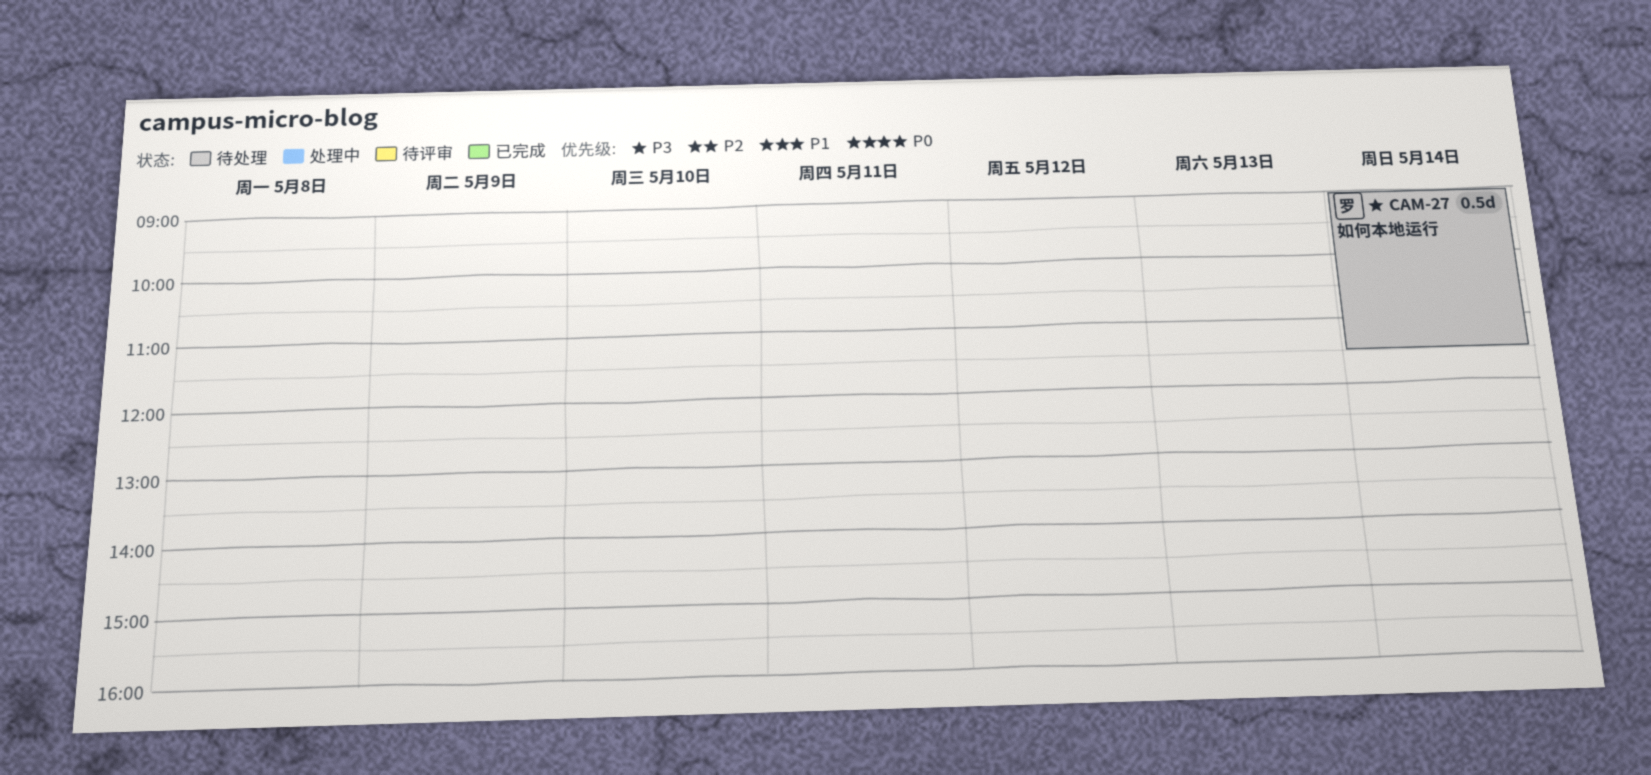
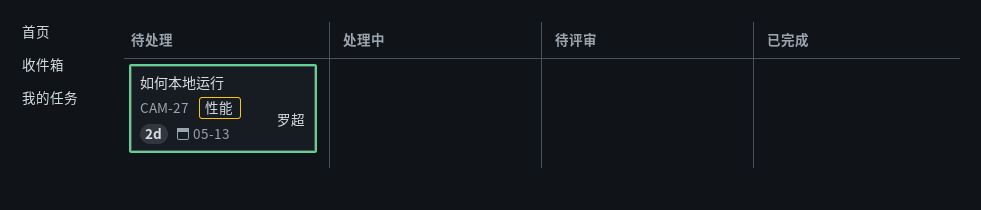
CAM-27, estimate: 0.5d -> 2d
CAM-27, day: May 14 -> May 13

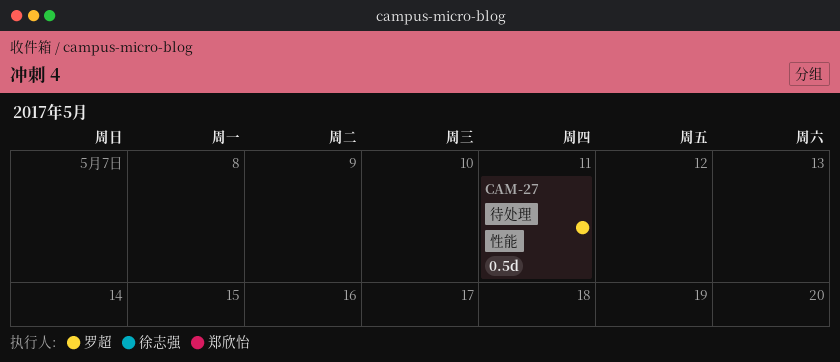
CAM-27, estimate: 2d -> 0.5d
CAM-27, day: May 13 -> May 11

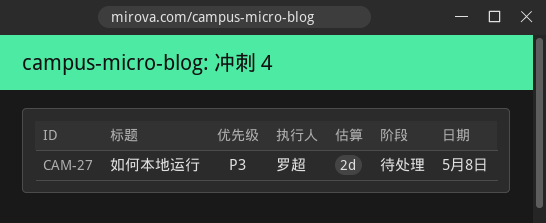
CAM-27, estimate: 0.5d -> 2d
CAM-27, day: May 11 -> May 8

